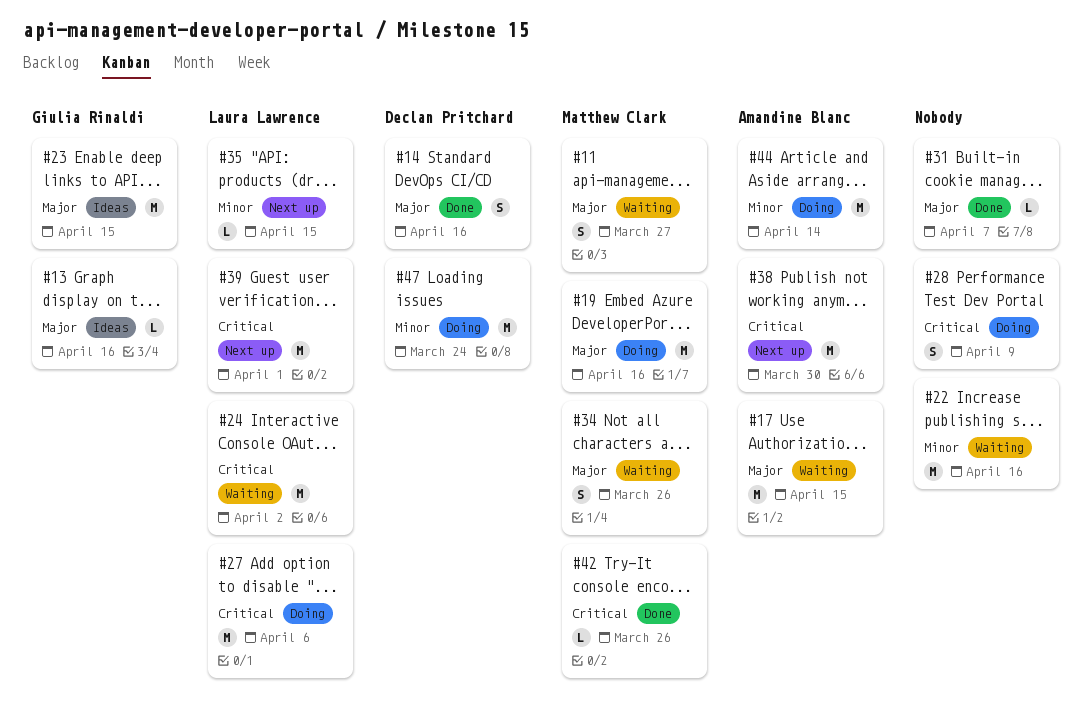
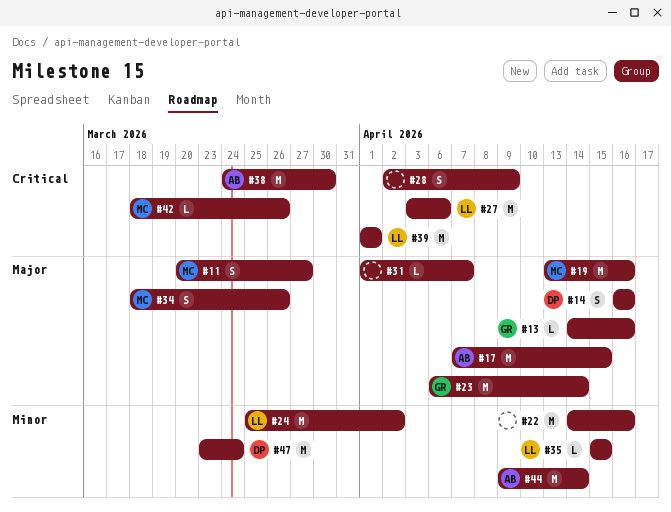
#23, due: Apr 15 -> Apr 14
#24, priority: Critical -> Minor

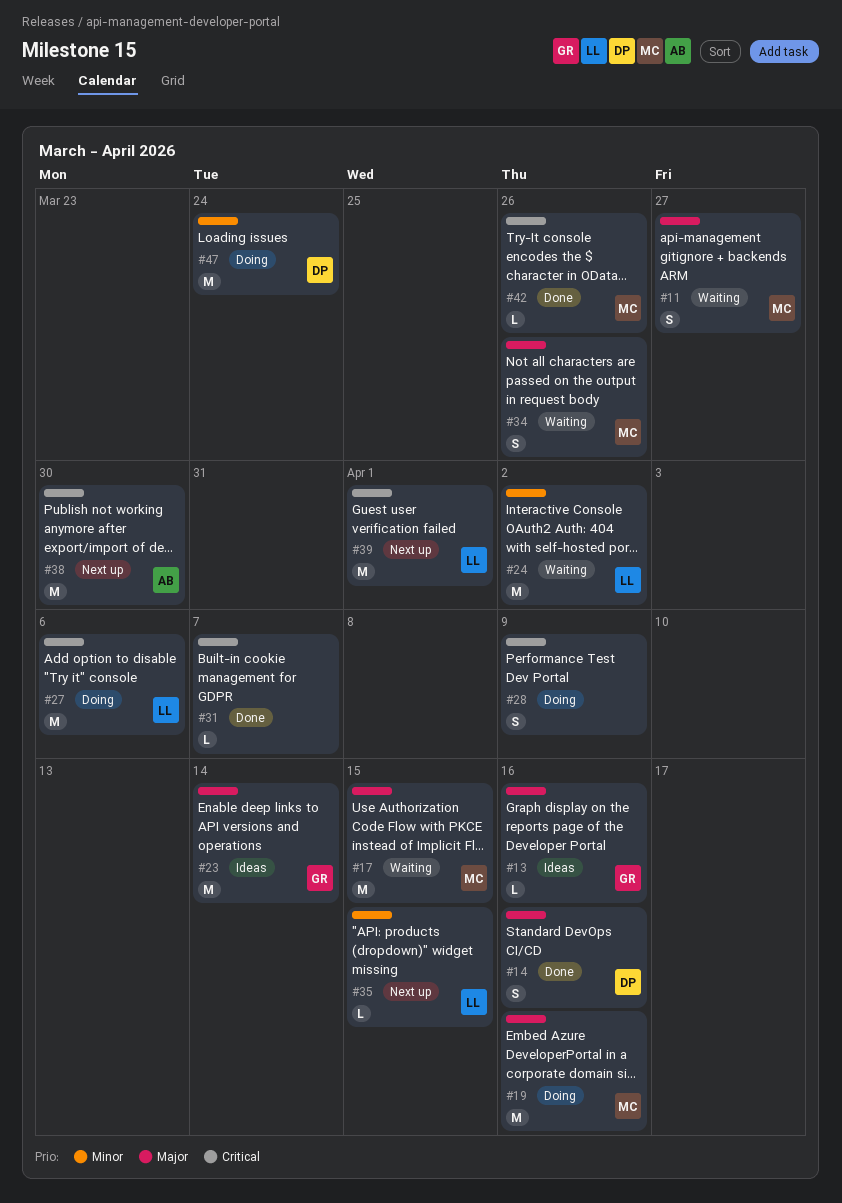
#17, owner: AB -> MC
#22: present -> none
#31, priority: Major -> Critical
#44: present -> none

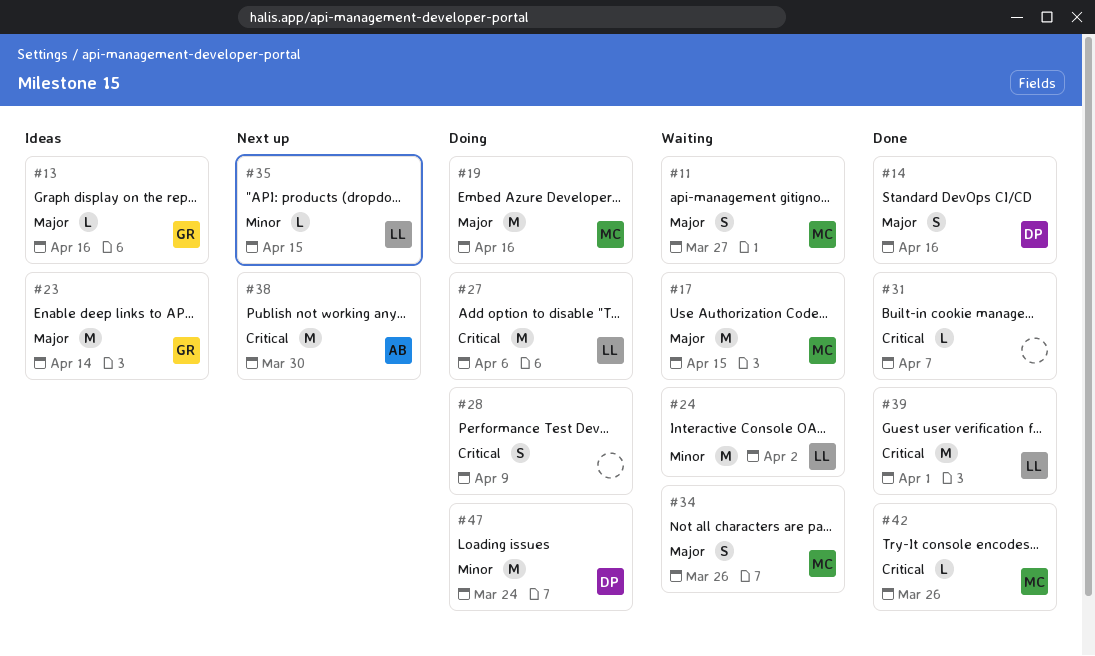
#39, status: Next up -> Done

